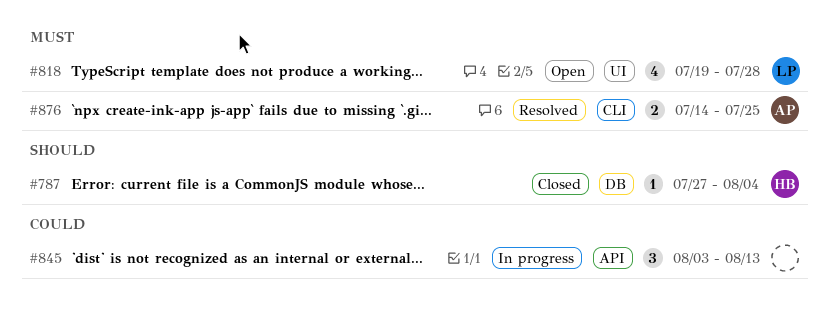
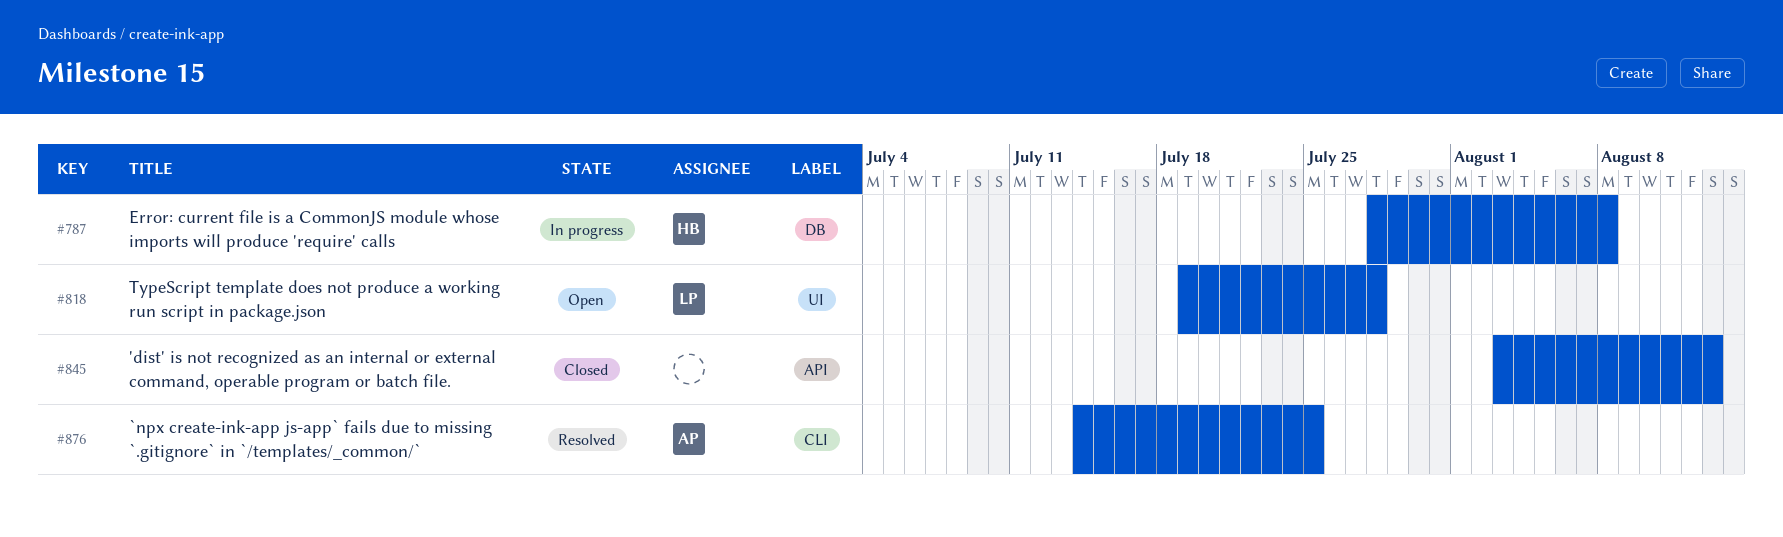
#787, status: Closed -> In progress
#787, start: Jul 27 -> Jul 28
#787, due: Aug 4 -> Aug 8
#845, status: In progress -> Closed

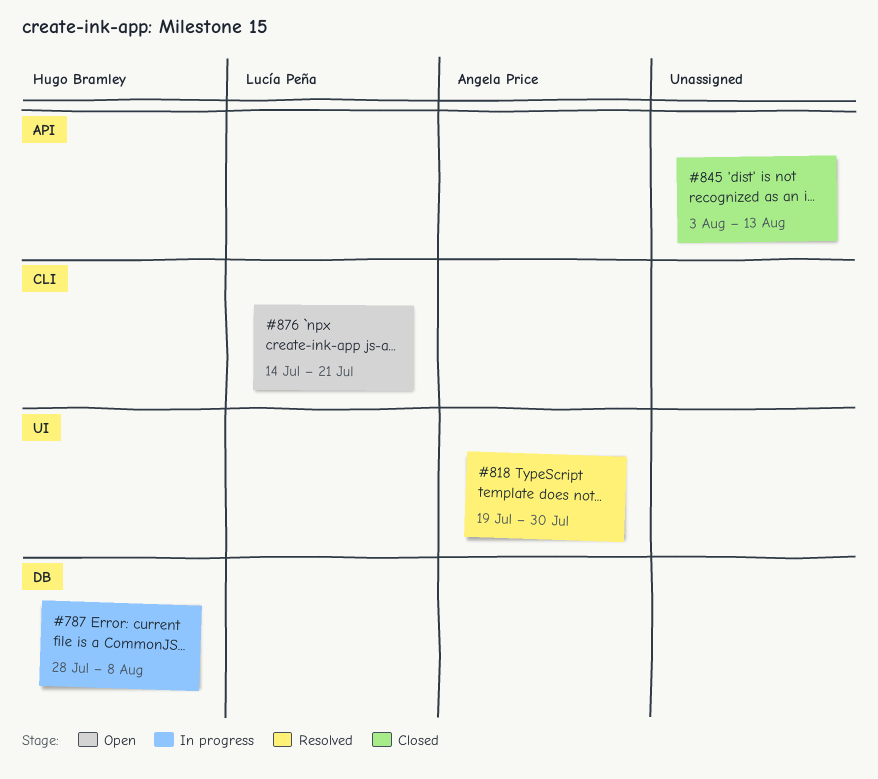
#818, status: Open -> Resolved
#818, owner: Lucía Peña -> Angela Price
#818, due: Jul 28 -> Jul 30
#876, status: Resolved -> Open
#876, owner: Angela Price -> Lucía Peña
#876, due: Jul 25 -> Jul 21

